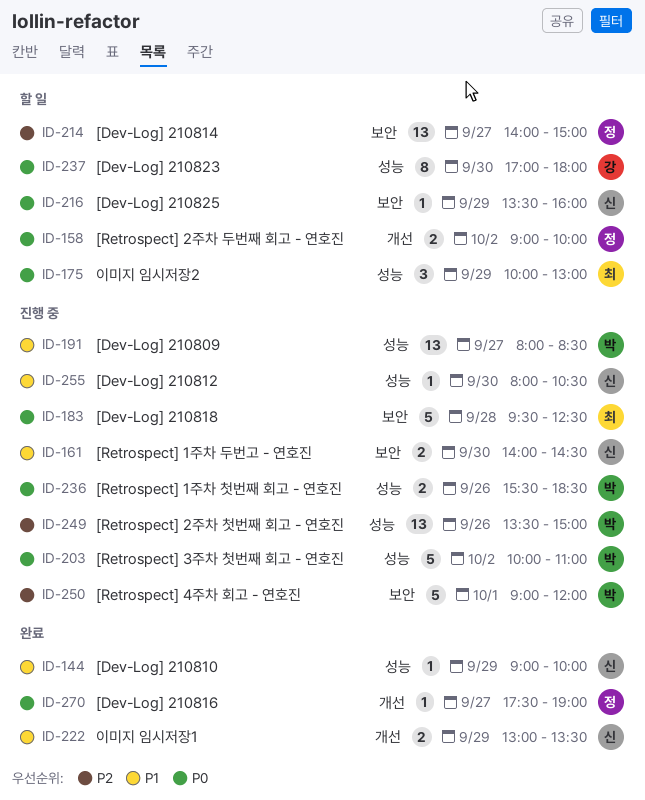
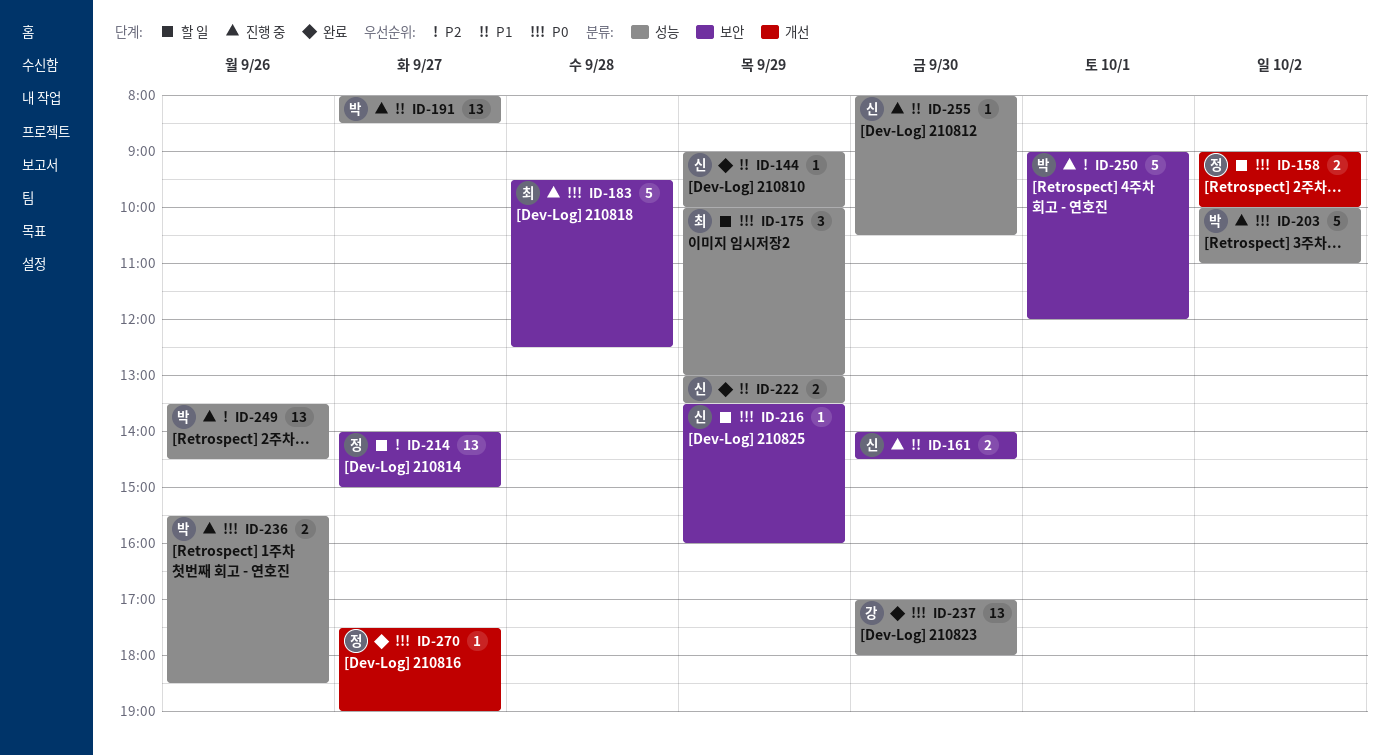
ID-222, label: 개선 -> 성능
ID-237, status: 할 일 -> 완료
ID-237, estimate: 8 -> 13
ID-249, ends: 15:00 -> 14:30

